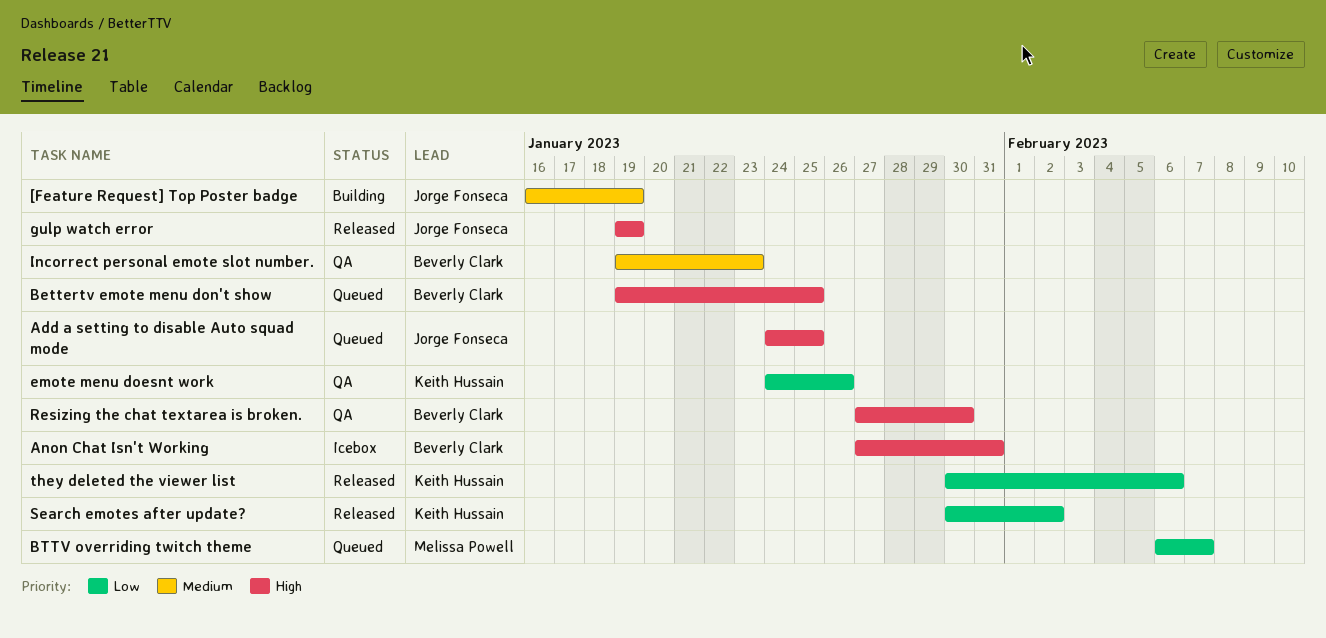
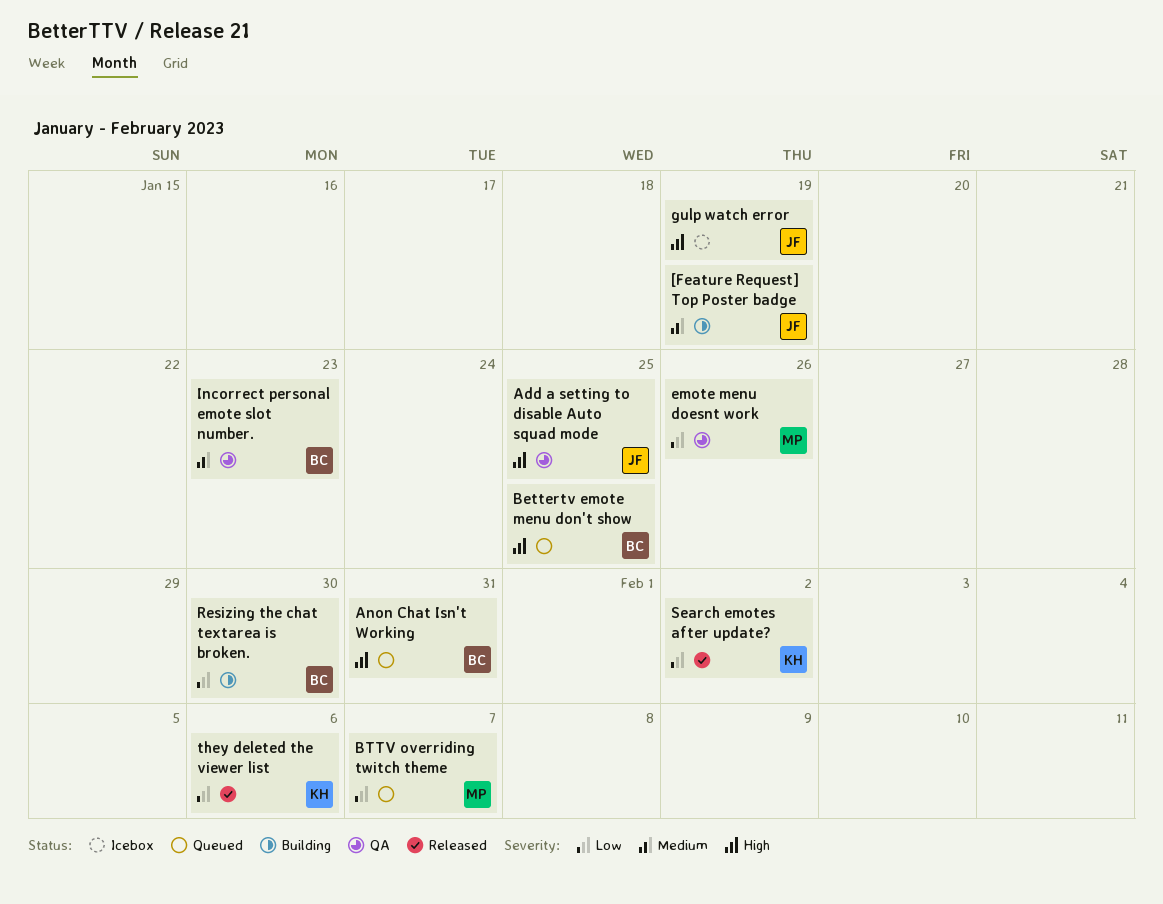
Add a setting to disable Auto squad mode, status: Queued -> QA
Anon Chat Isn't Working, status: Icebox -> Queued
emote menu doesnt work, owner: Keith Hussain -> Melissa Powell
gulp watch error, status: Released -> Icebox
Resizing the chat textarea is broken., status: QA -> Building
Resizing the chat textarea is broken., priority: High -> Low

